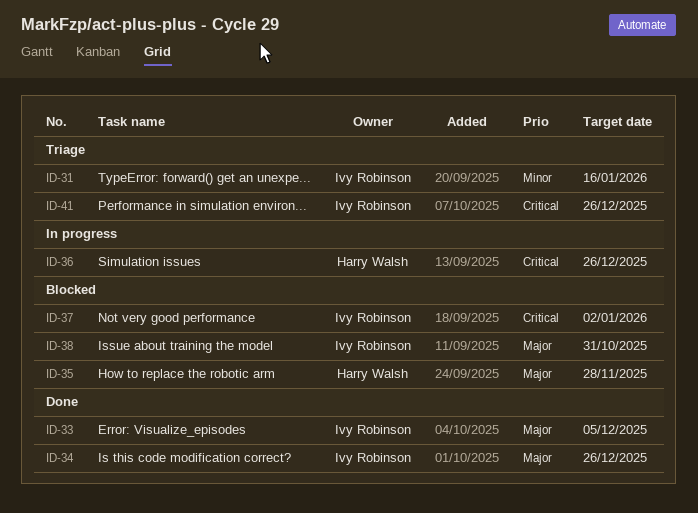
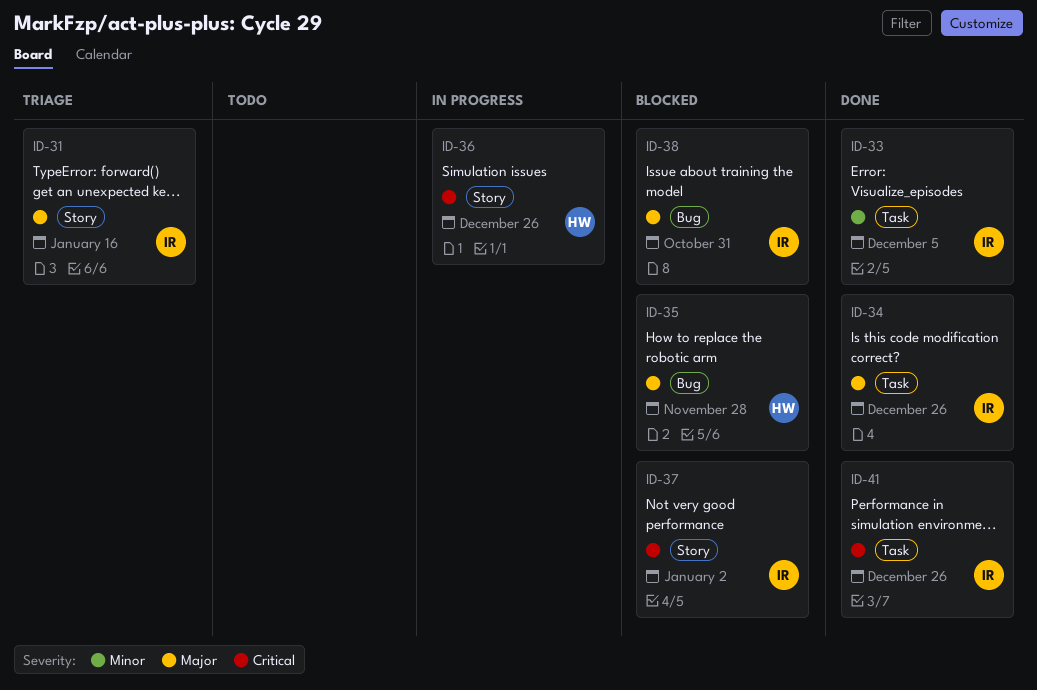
ID-31, priority: Minor -> Major
ID-33, priority: Major -> Minor
ID-41, status: Triage -> Done

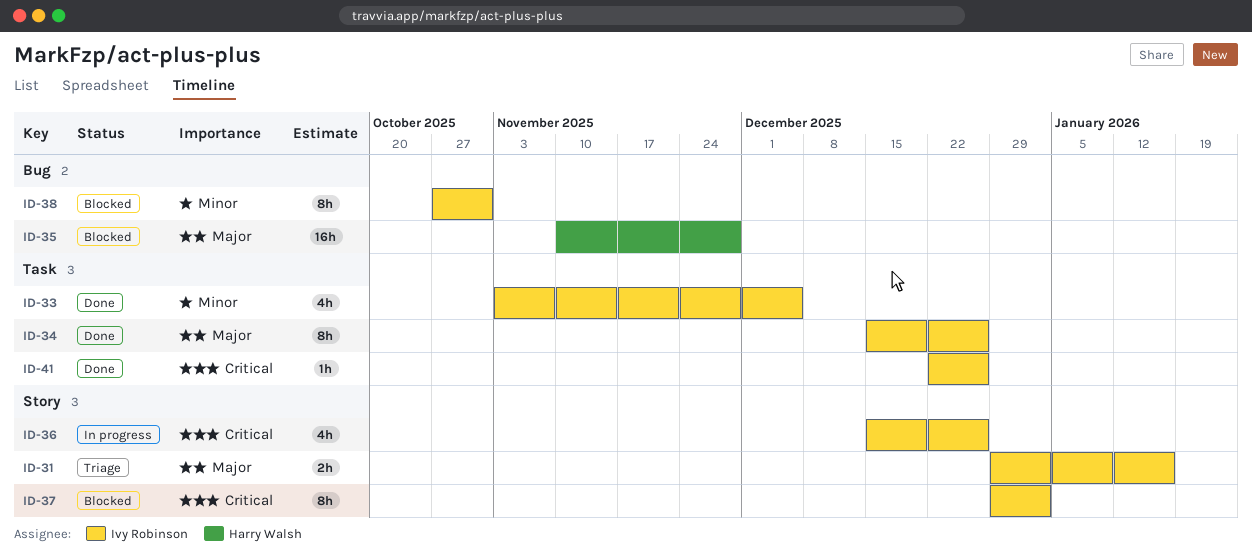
ID-36, owner: Harry Walsh -> Ivy Robinson
ID-38, priority: Major -> Minor

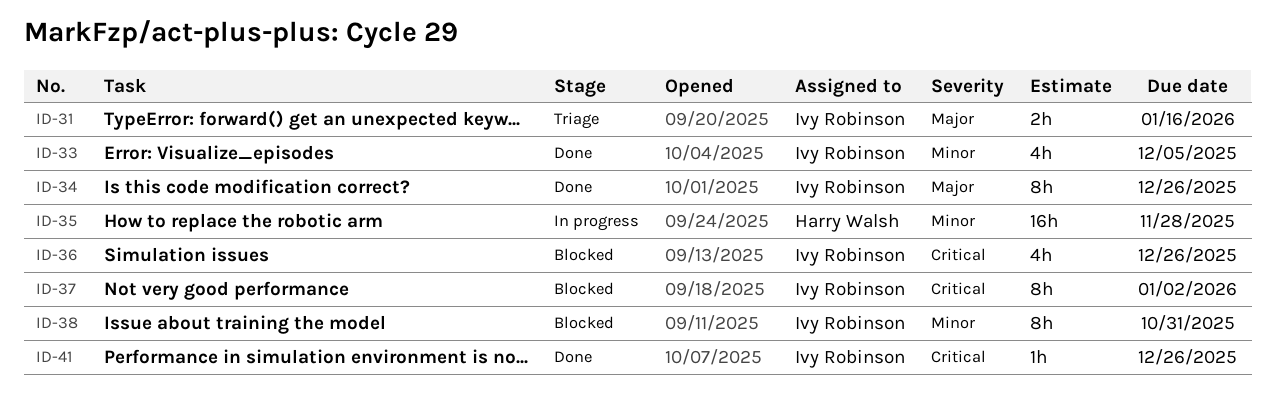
ID-35, status: Blocked -> In progress
ID-35, priority: Major -> Minor
ID-36, status: In progress -> Blocked

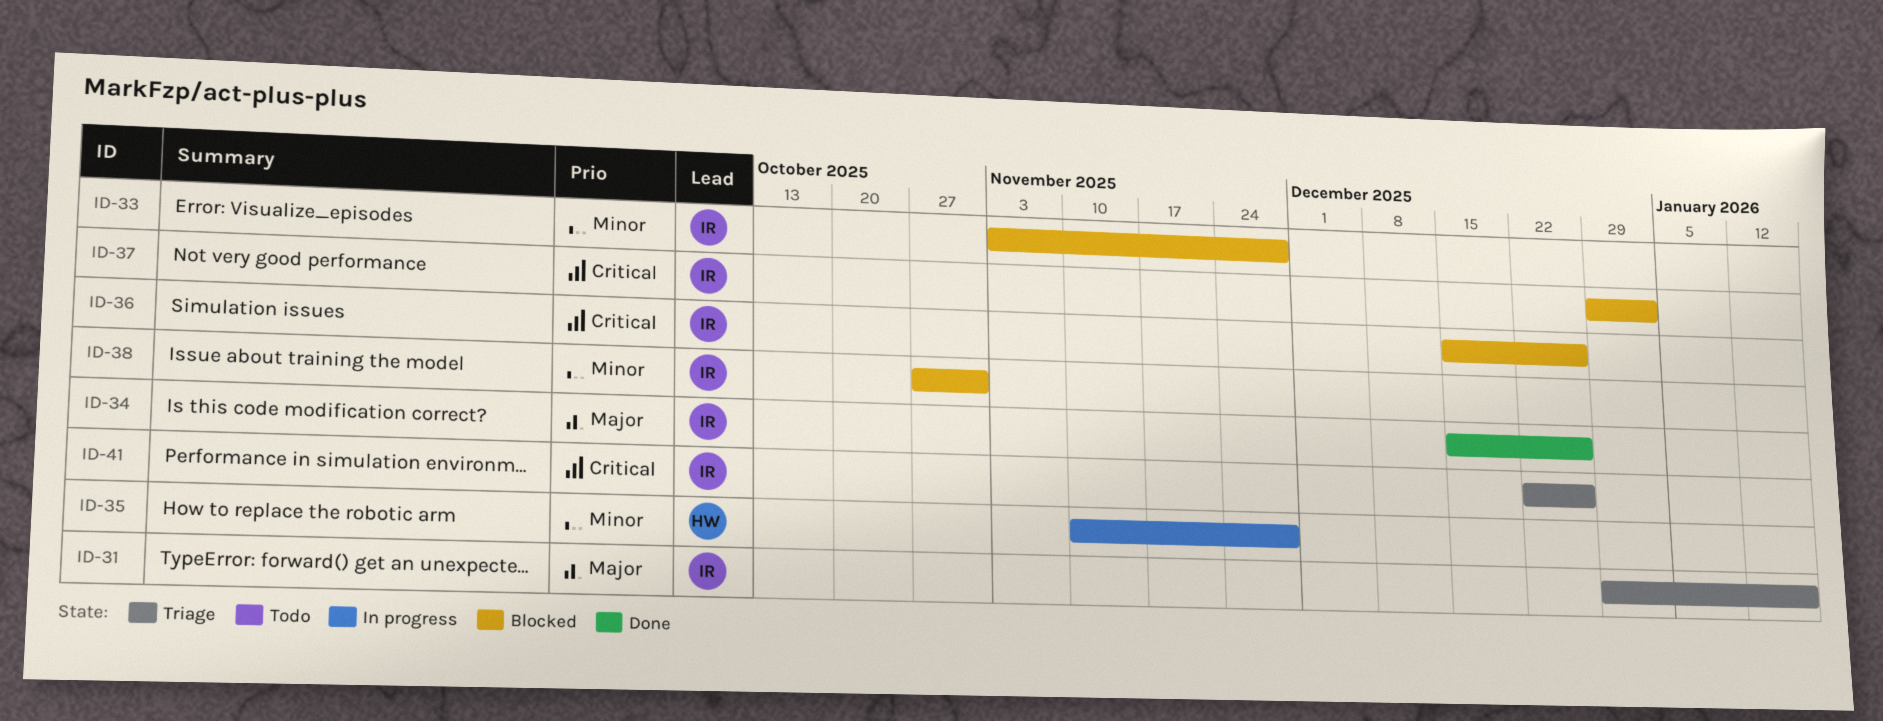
ID-33, status: Done -> Blocked
ID-33, due: Dec 5 -> Nov 28
ID-41, status: Done -> Triage

